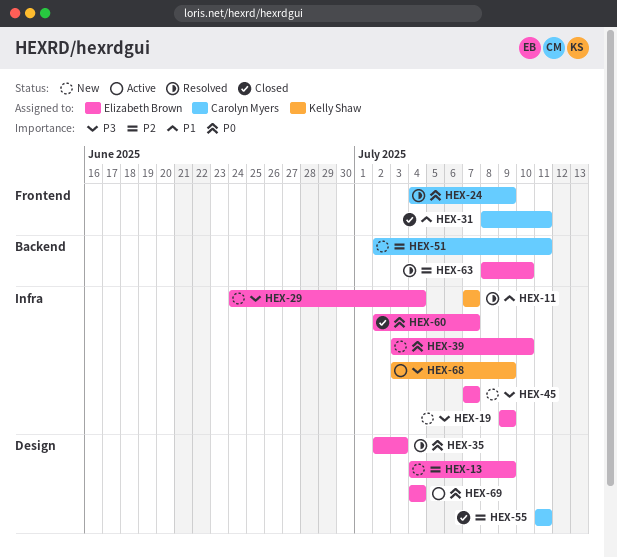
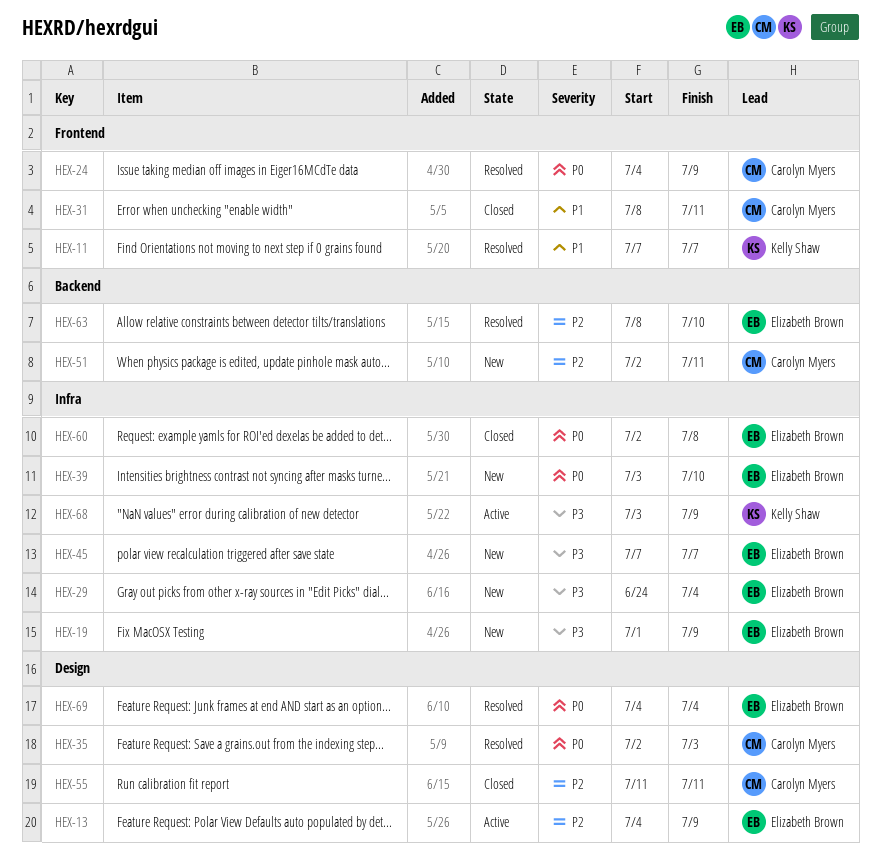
HEX-11, label: Infra -> Frontend
HEX-13, status: New -> Active
HEX-19, start: Jul 9 -> Jul 1
HEX-35, owner: Elizabeth Brown -> Carolyn Myers
HEX-60, due: Jul 7 -> Jul 8
HEX-69, status: Active -> Resolved

